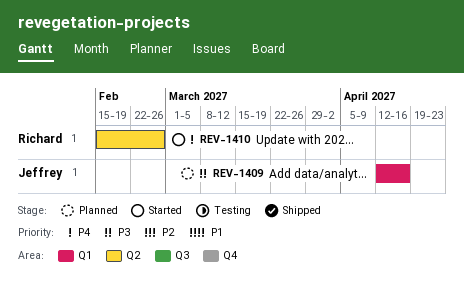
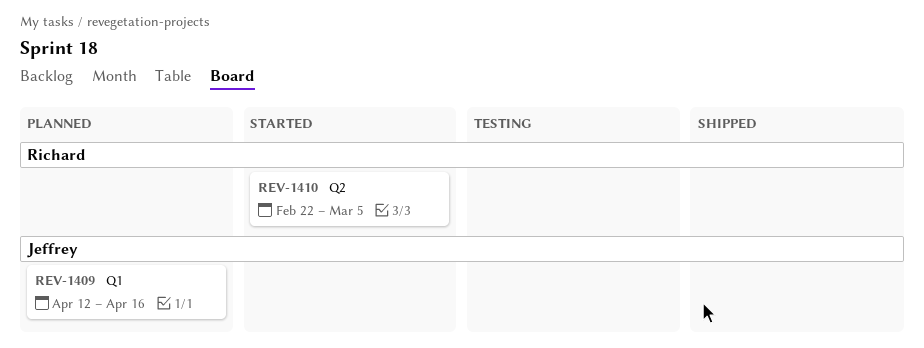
REV-1410, start: Feb 15 -> Feb 22
REV-1410, due: Feb 26 -> Mar 5

